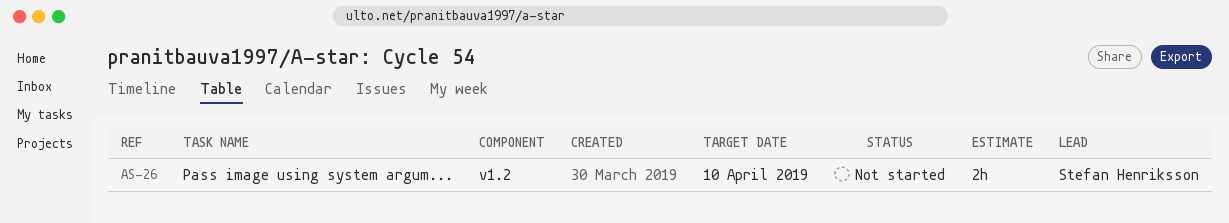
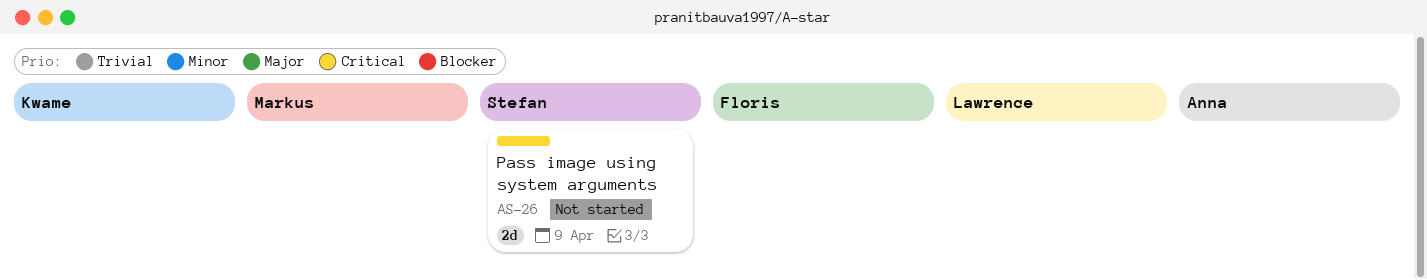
AS-26, estimate: 2h -> 2d
AS-26, due: Apr 10 -> Apr 9

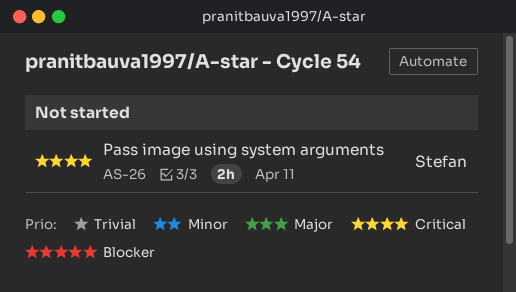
AS-26, estimate: 2d -> 2h
AS-26, due: Apr 9 -> Apr 11

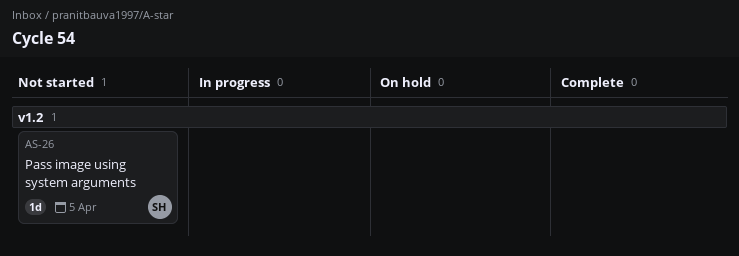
AS-26, estimate: 2h -> 1d
AS-26, due: Apr 11 -> Apr 5

